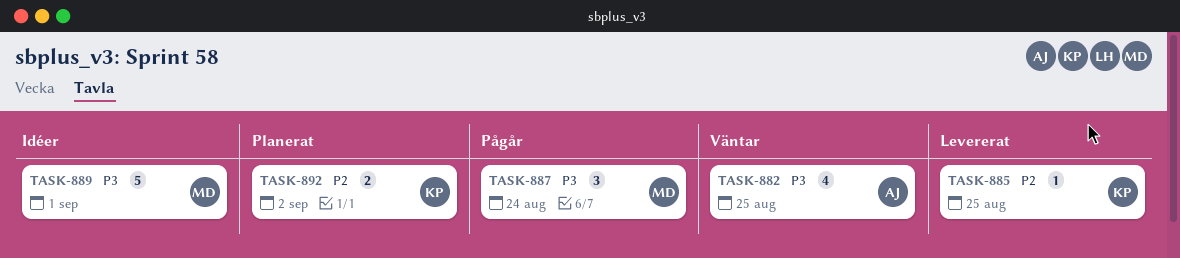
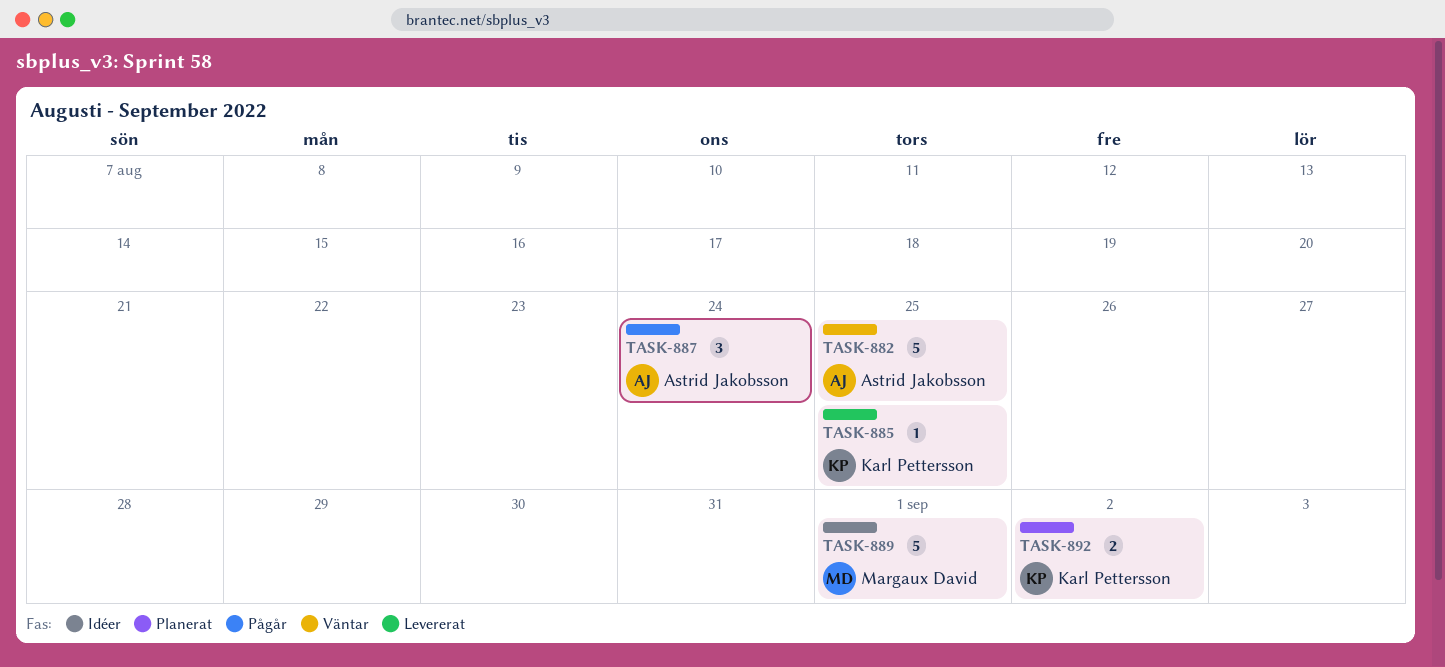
TASK-882, estimate: 4 -> 5
TASK-887, owner: Margaux David -> Astrid Jakobsson

